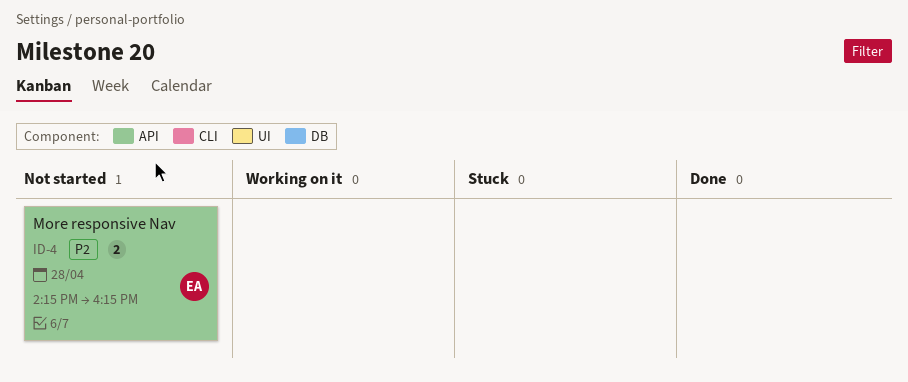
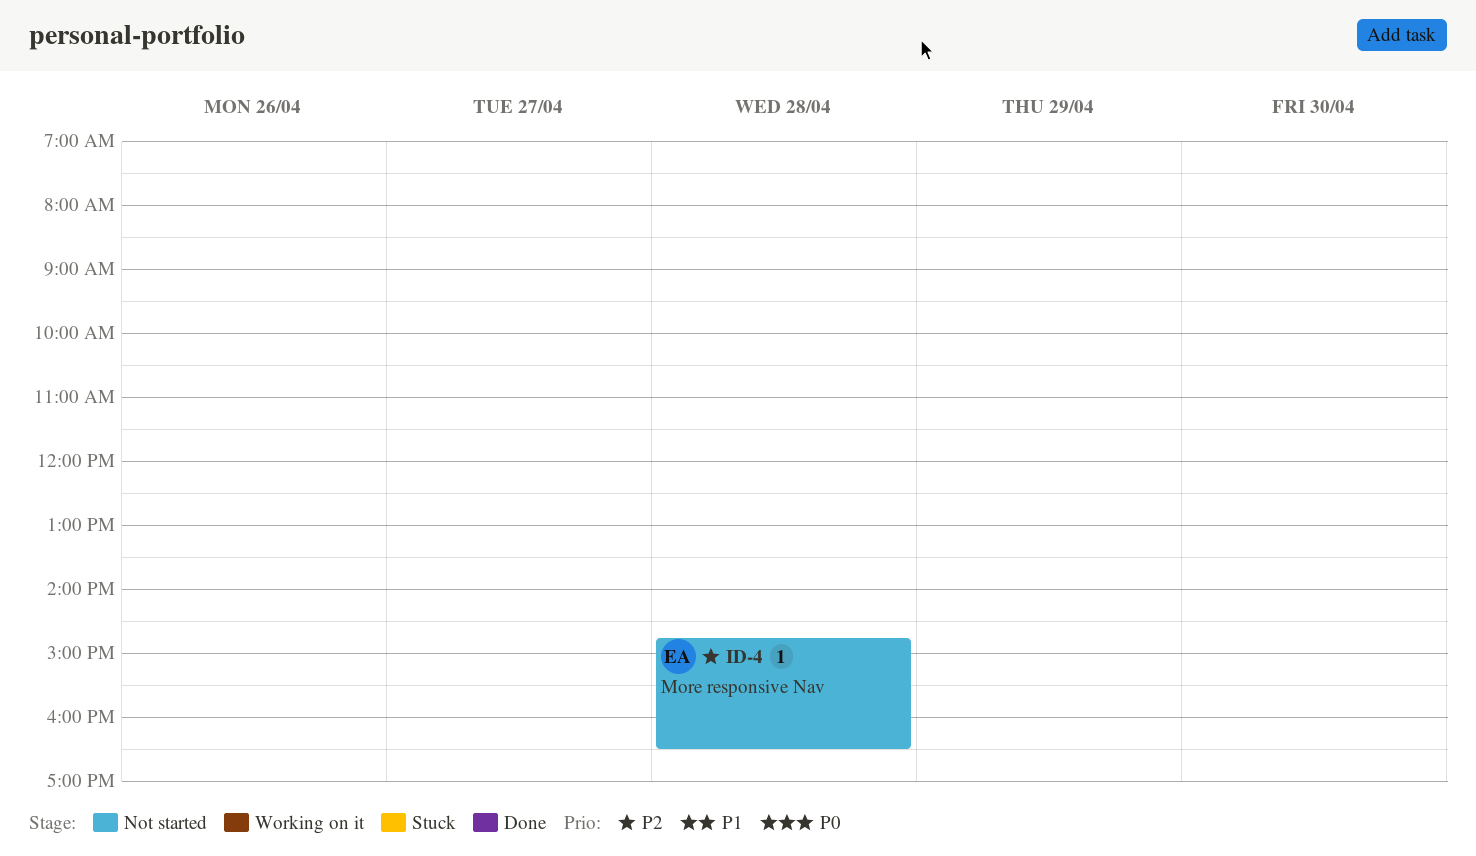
ID-4, estimate: 2 -> 1
ID-4, begins: 14:15 -> 14:45
ID-4, ends: 16:15 -> 16:30

